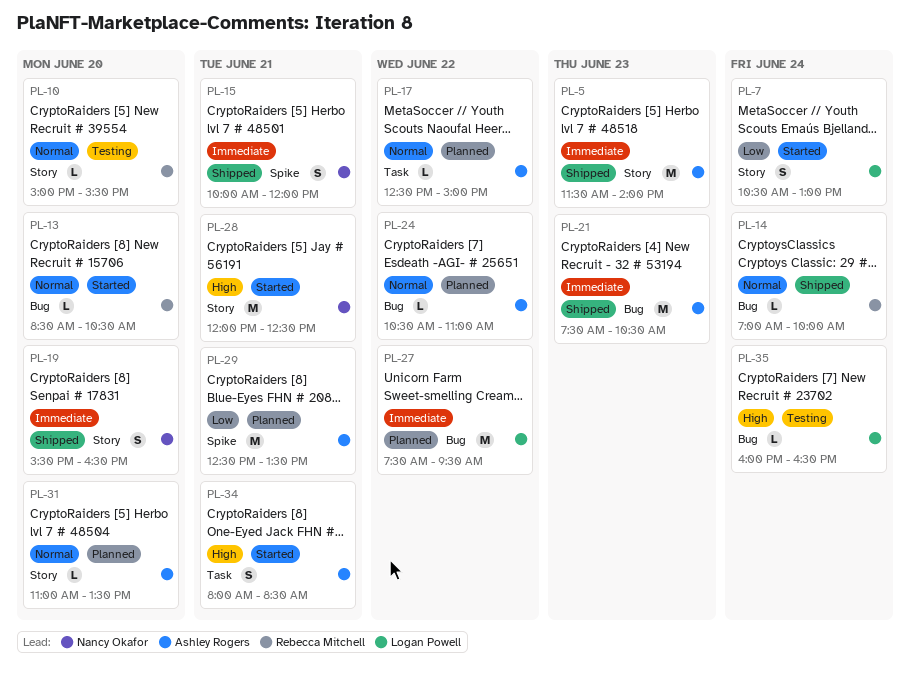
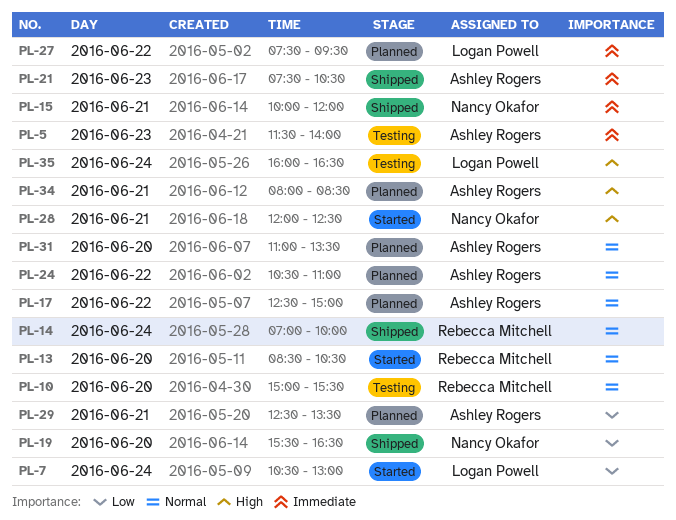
PL-5, status: Shipped -> Testing
PL-19, priority: Immediate -> Low
PL-34, status: Started -> Planned

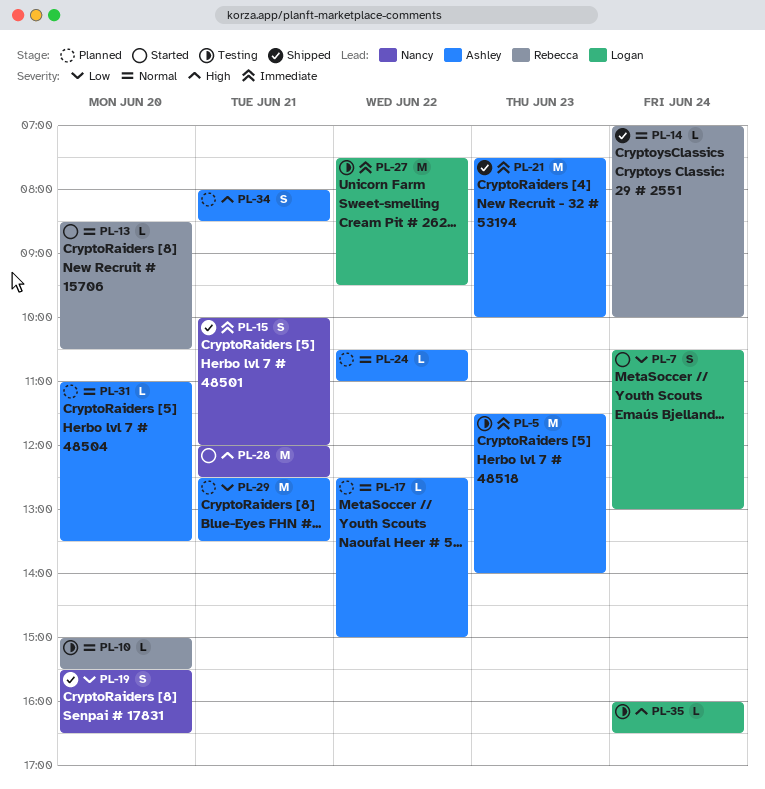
PL-21, ends: 10:30 -> 10:00
PL-27, status: Planned -> Testing

